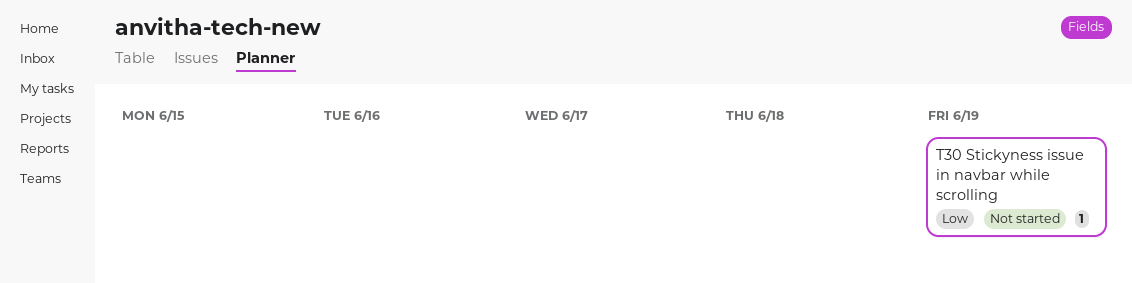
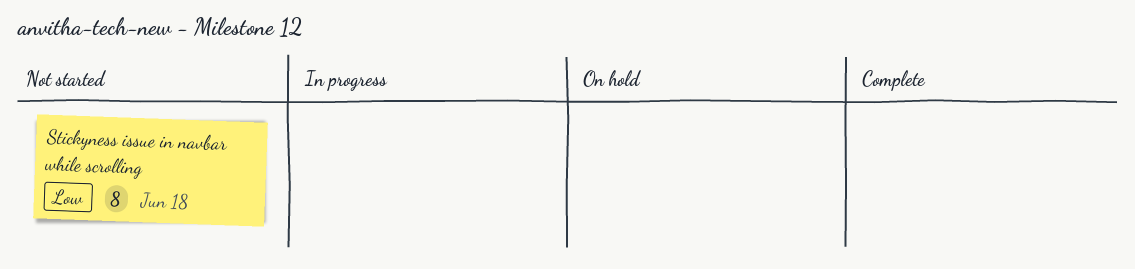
Stickyness issue in navbar while scrolling, estimate: 1 -> 8
Stickyness issue in navbar while scrolling, due: Jun 19 -> Jun 18

